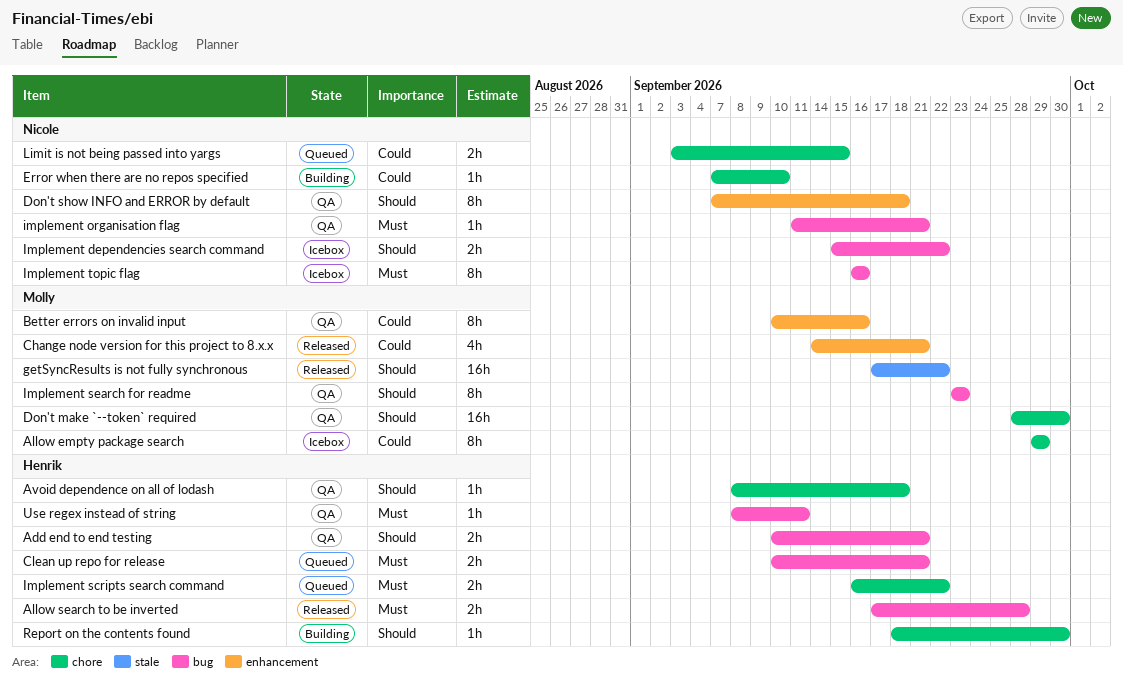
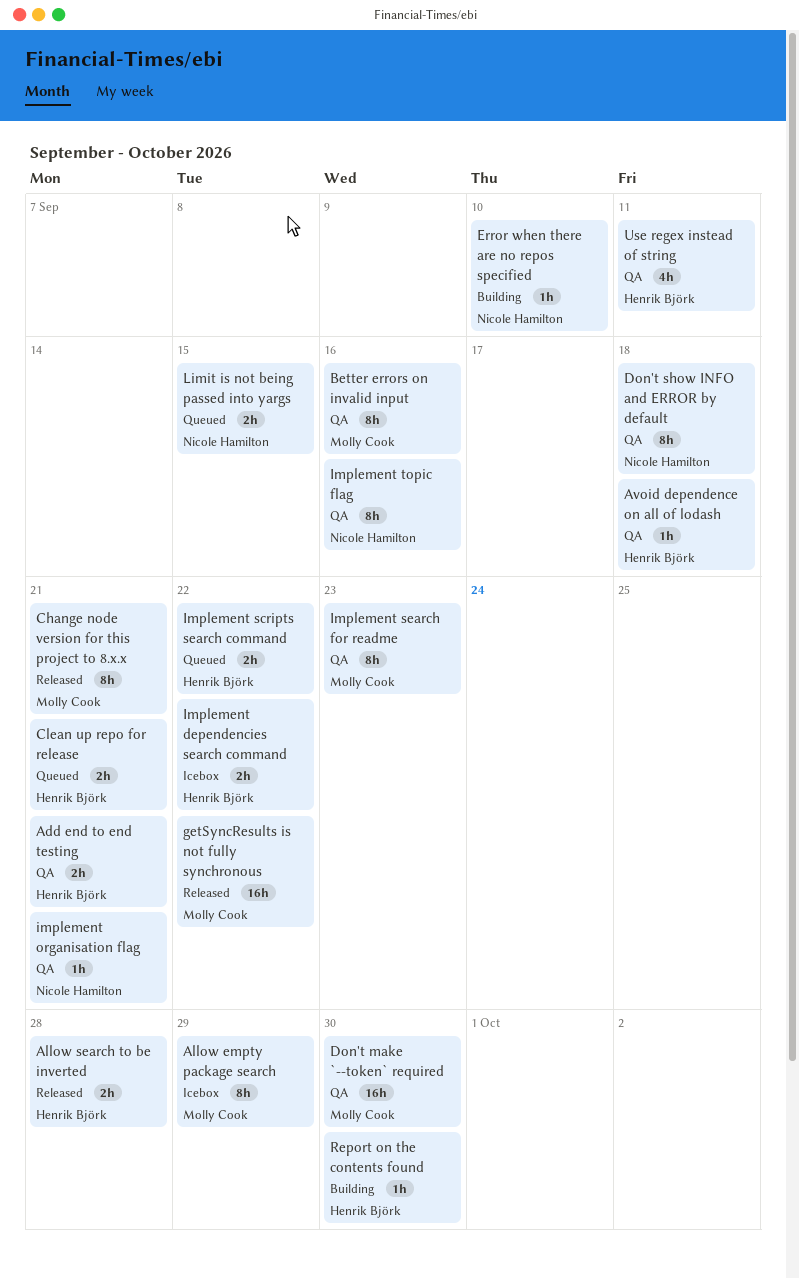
Change node version for this project to 8.x.x, estimate: 4h -> 8h
Implement dependencies search command, owner: Nicole Hamilton -> Henrik Björk
Implement topic flag, status: Icebox -> QA
Use regex instead of string, estimate: 1h -> 4h

